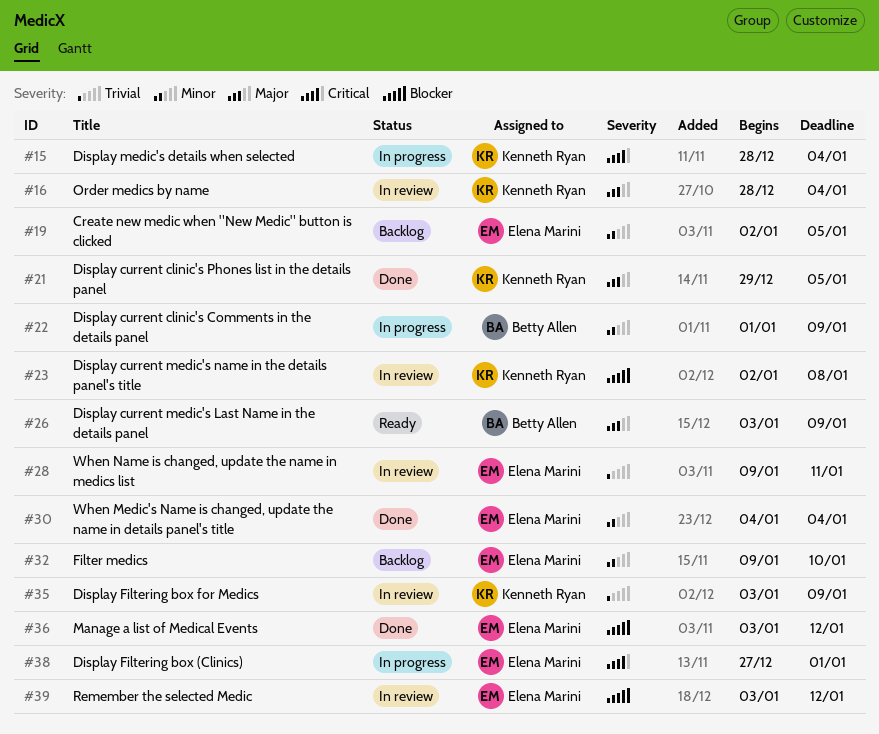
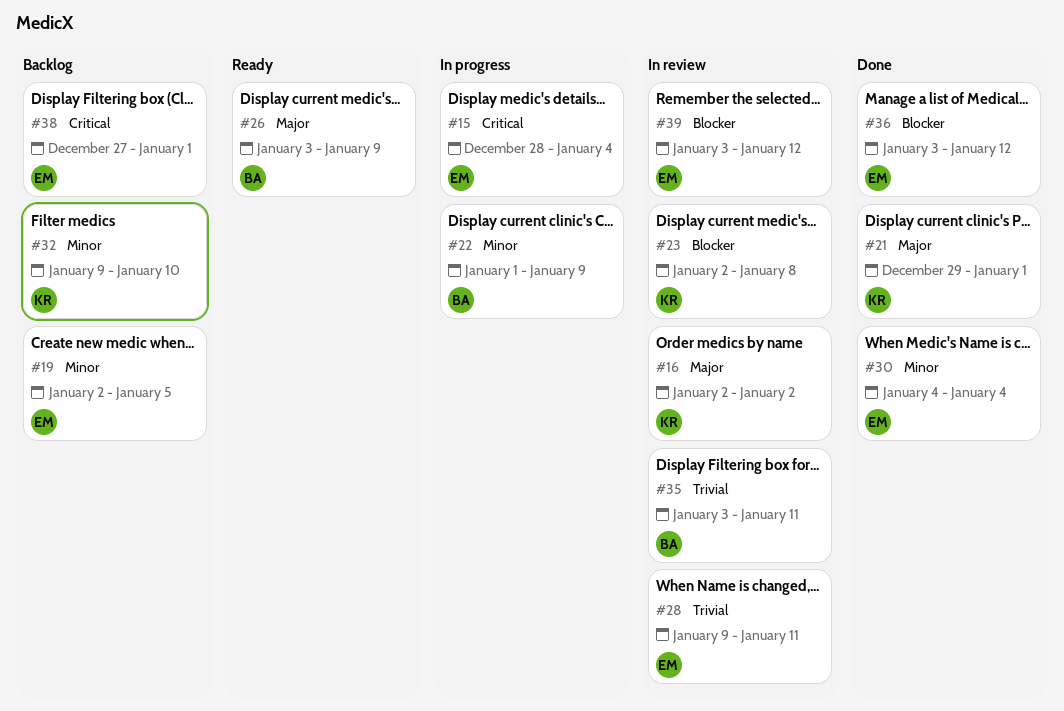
#15, owner: Kenneth Ryan -> Elena Marini
#16, start: Dec 28 -> Jan 2
#16, due: Jan 4 -> Jan 2
#21, due: Jan 5 -> Jan 1
#32, owner: Elena Marini -> Kenneth Ryan
#35, owner: Kenneth Ryan -> Betty Allen
#35, due: Jan 9 -> Jan 11
#38, status: In progress -> Backlog

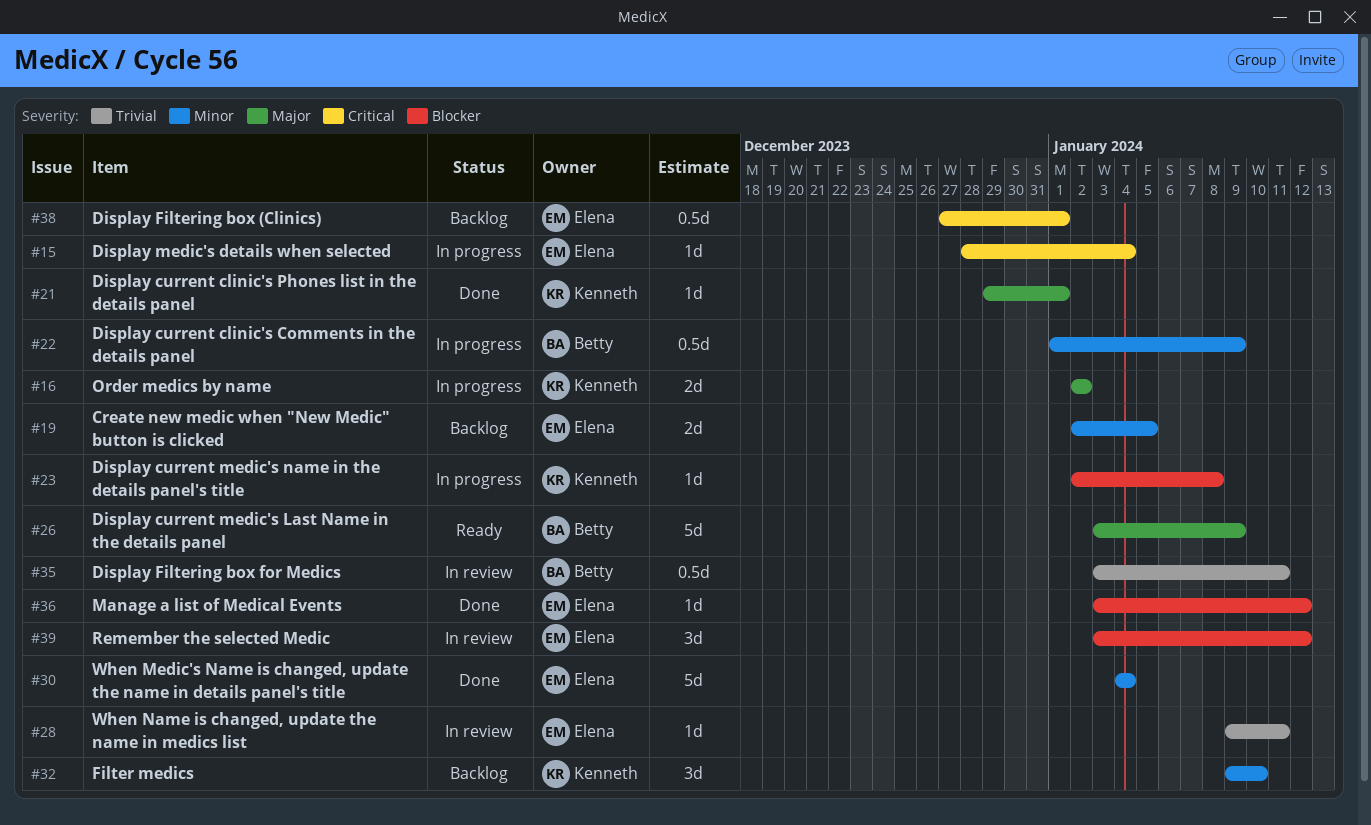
#16, status: In review -> In progress
#23, status: In review -> In progress

